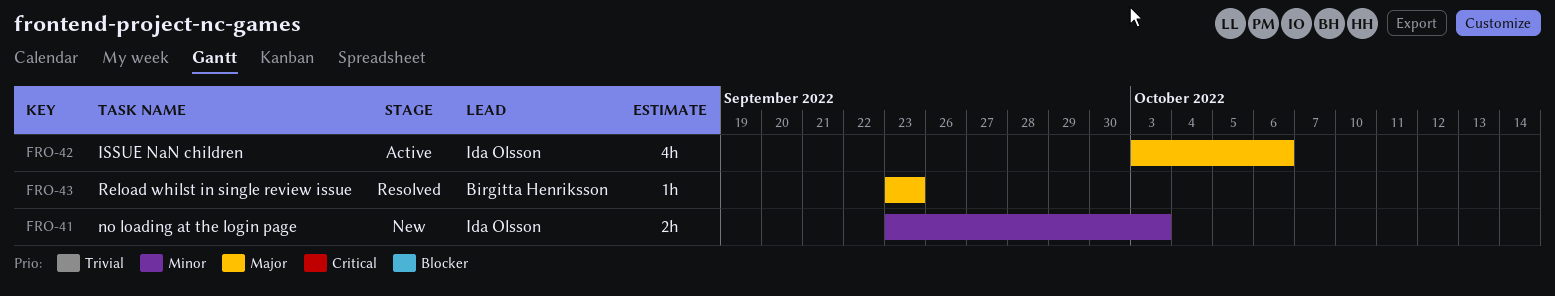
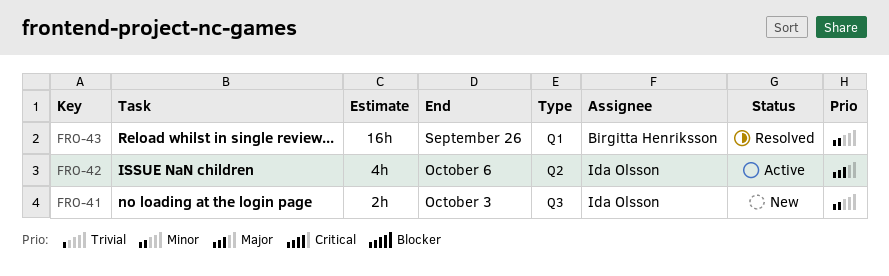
FRO-43, priority: Major -> Minor
FRO-43, estimate: 1h -> 16h
FRO-43, due: Sep 23 -> Sep 26

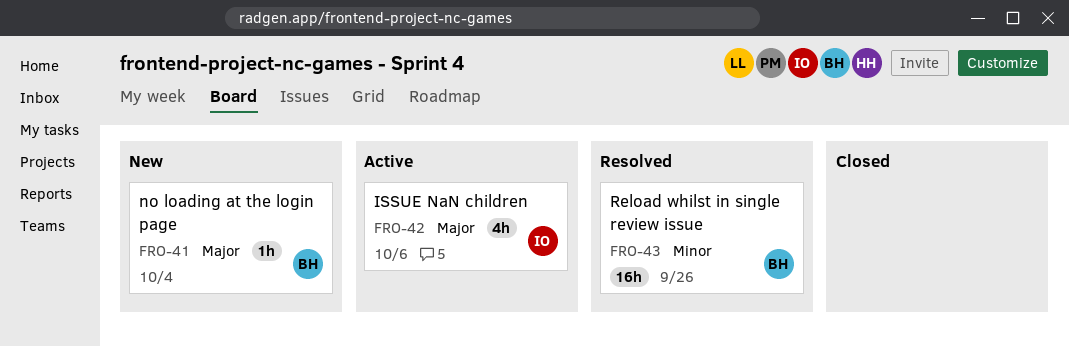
FRO-41, owner: Ida Olsson -> Birgitta Henriksson
FRO-41, priority: Minor -> Major
FRO-41, estimate: 2h -> 1h
FRO-41, due: Oct 3 -> Oct 4

